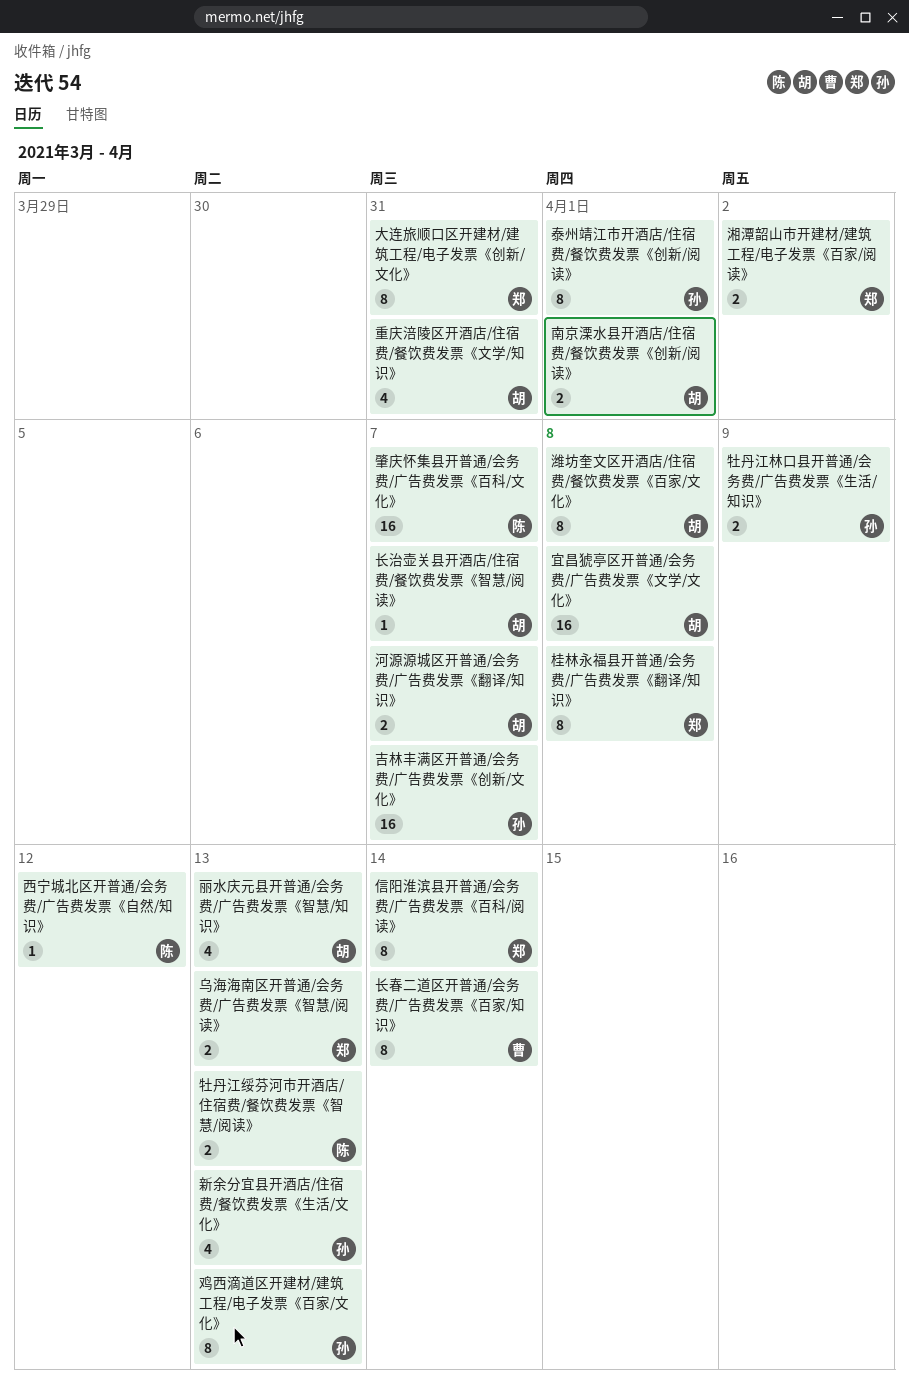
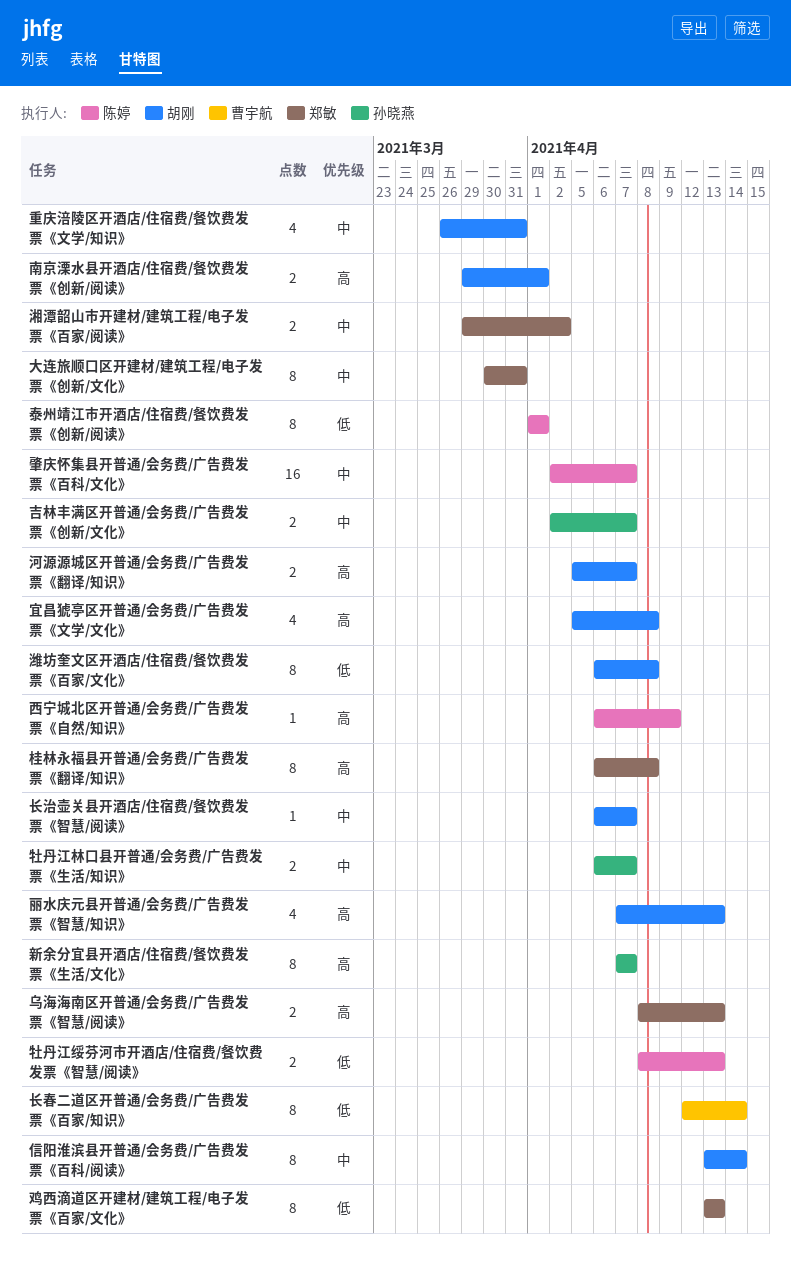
信阳淮滨县开普通/会务费/广告费发票《百科/阅读》, owner: 郑敏 -> 胡刚
吉林丰满区开普通/会务费/广告费发票《创新/文化》, estimate: 16 -> 2
宜昌猇亭区开普通/会务费/广告费发票《文学/文化》, estimate: 16 -> 4
新余分宜县开酒店/住宿费/餐饮费发票《生活/文化》, estimate: 4 -> 8
新余分宜县开酒店/住宿费/餐饮费发票《生活/文化》, due: Apr 13 -> Apr 7
泰州靖江市开酒店/住宿费/餐饮费发票《创新/阅读》, owner: 孙晓燕 -> 陈婷
牡丹江林口县开普通/会务费/广告费发票《生活/知识》, due: Apr 9 -> Apr 7
西宁城北区开普通/会务费/广告费发票《自然/知识》, due: Apr 12 -> Apr 9
鸡西滴道区开建材/建筑工程/电子发票《百家/文化》, owner: 孙晓燕 -> 郑敏

